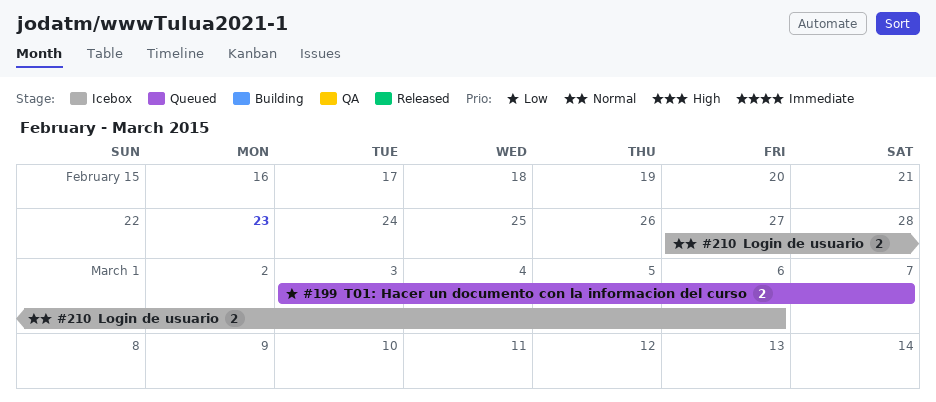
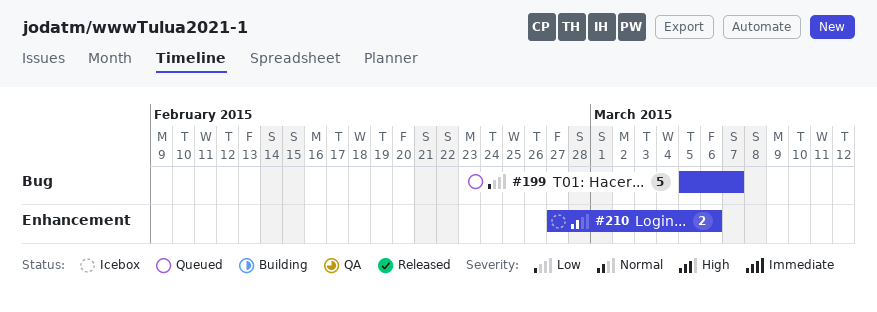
#199, estimate: 2 -> 5
#199, start: Mar 3 -> Mar 5

